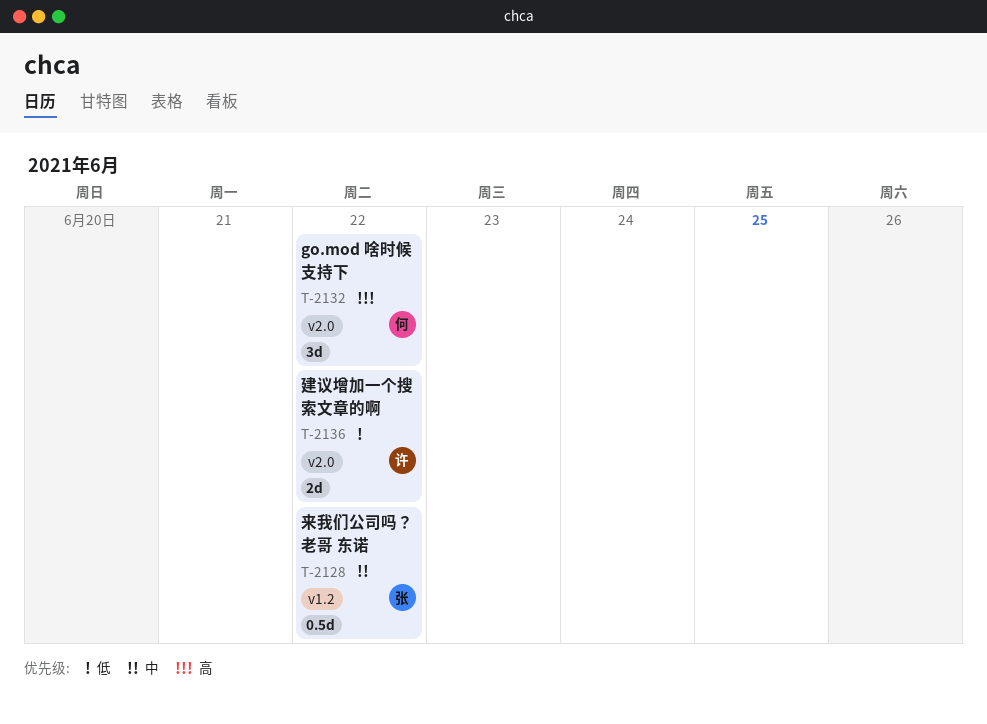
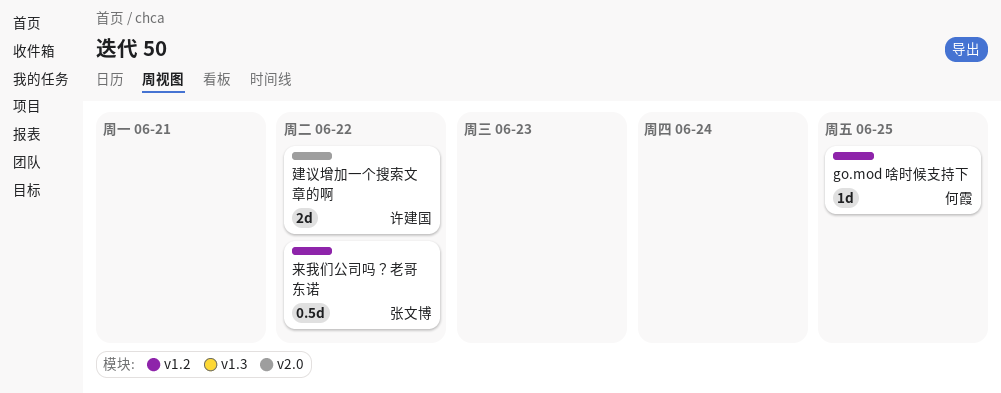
go.mod 啥时候支持下, label: v2.0 -> v1.2
go.mod 啥时候支持下, estimate: 3d -> 1d
go.mod 啥时候支持下, due: Jun 22 -> Jun 25

